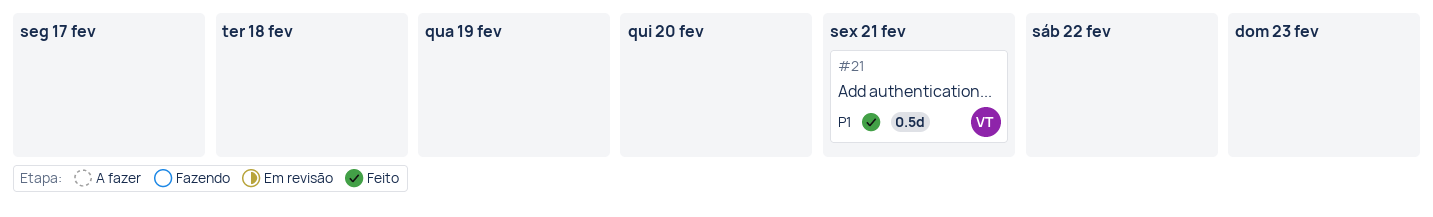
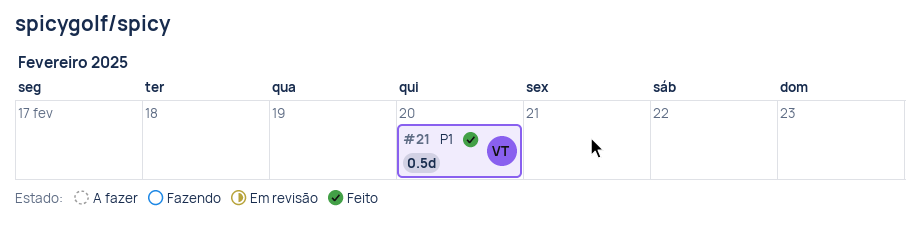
#21, due: Feb 21 -> Feb 20

